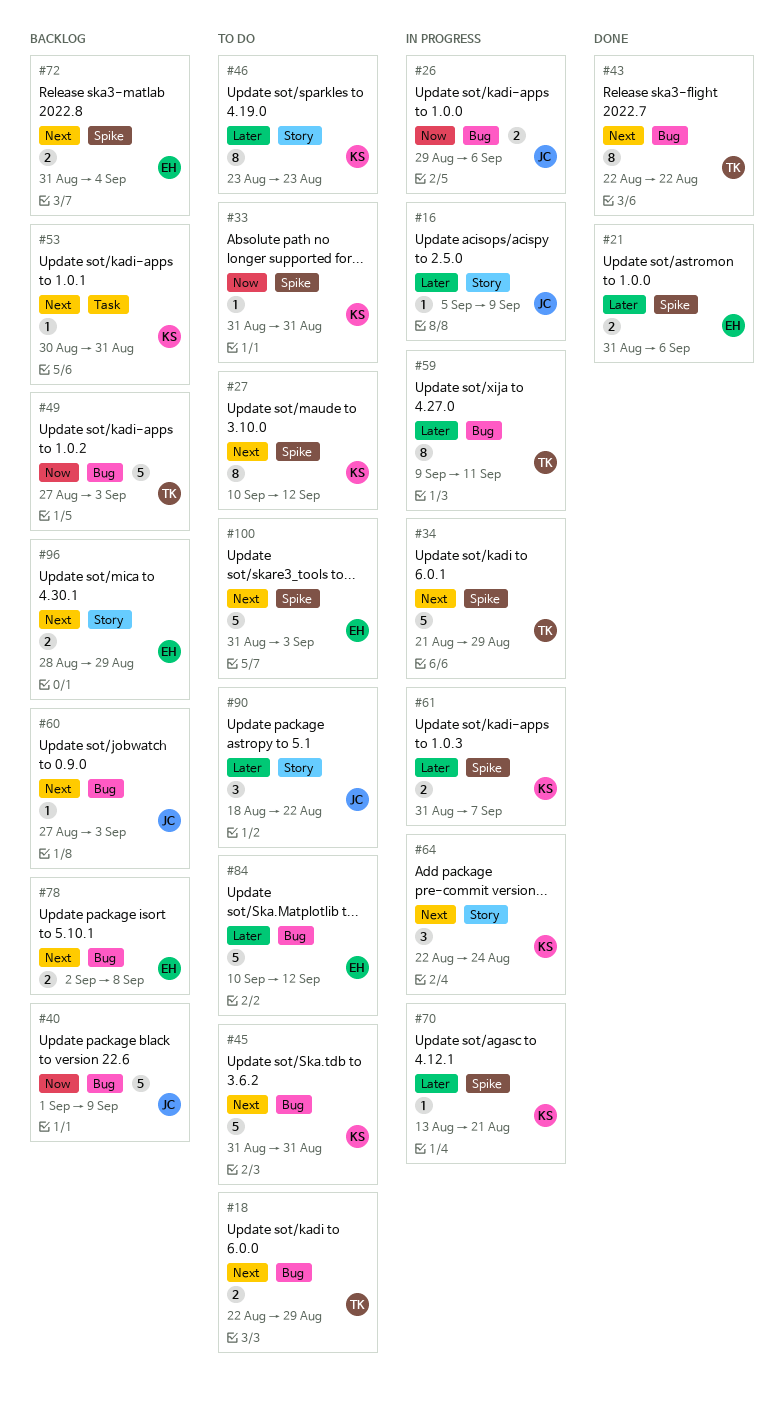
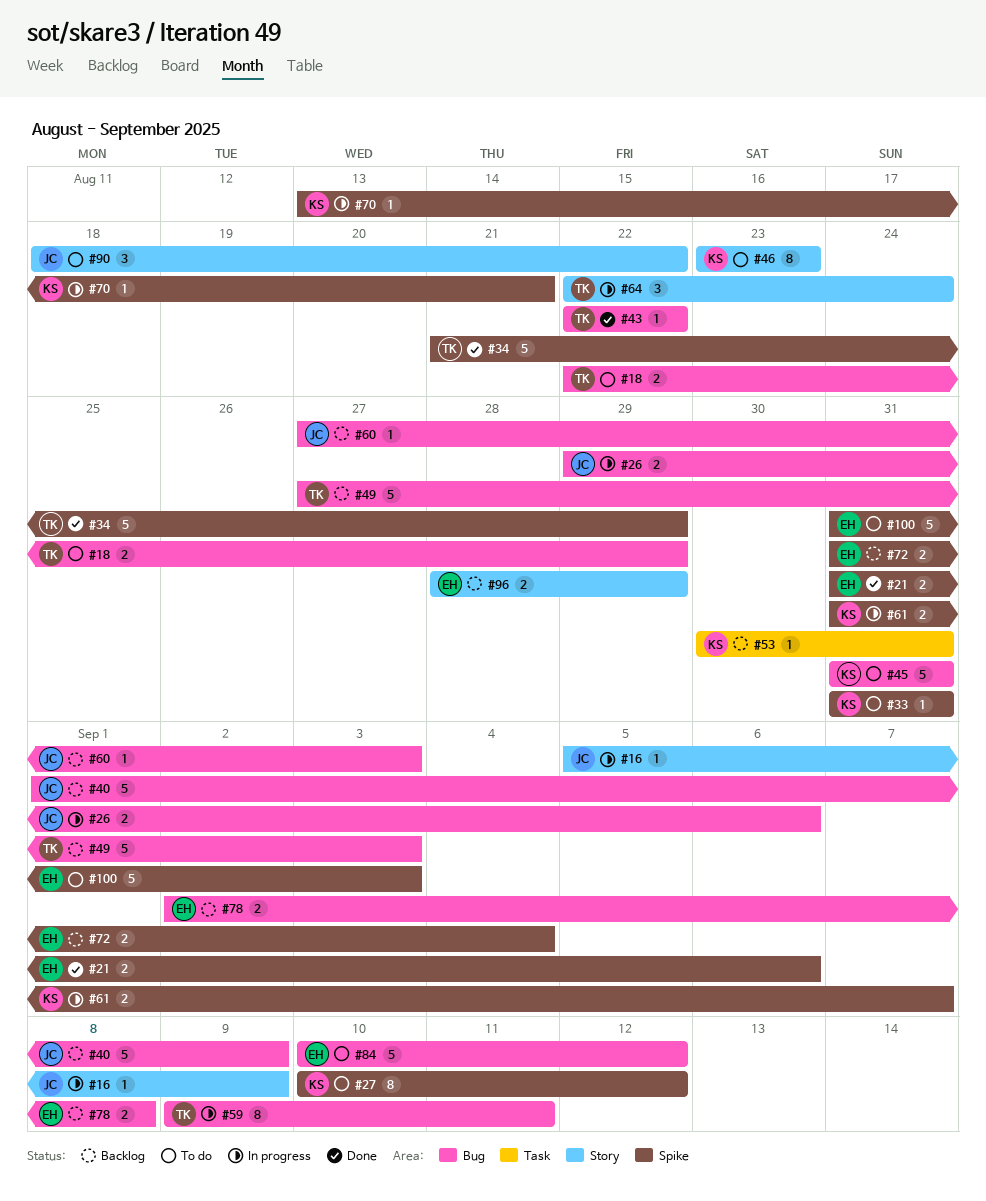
#34, status: In progress -> Done
#43, estimate: 8 -> 1
#64, owner: KS -> TK

